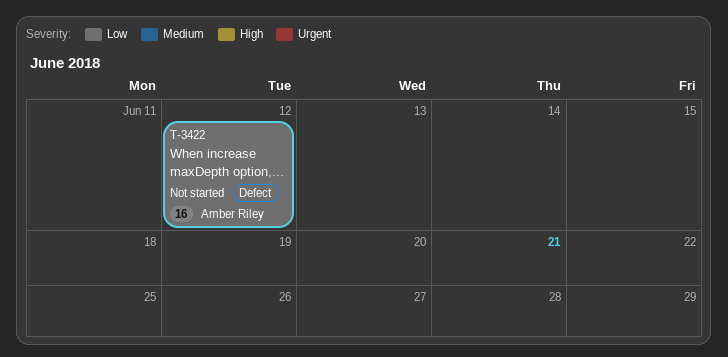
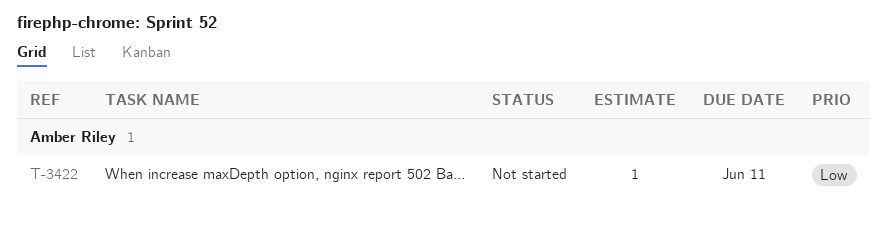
T-3422, estimate: 16 -> 1
T-3422, due: Jun 12 -> Jun 11

